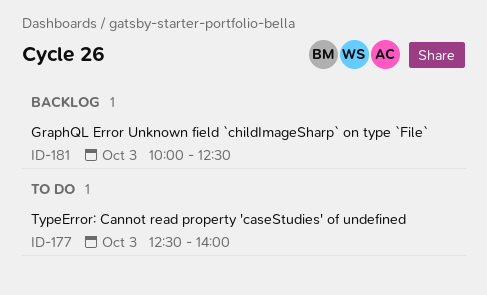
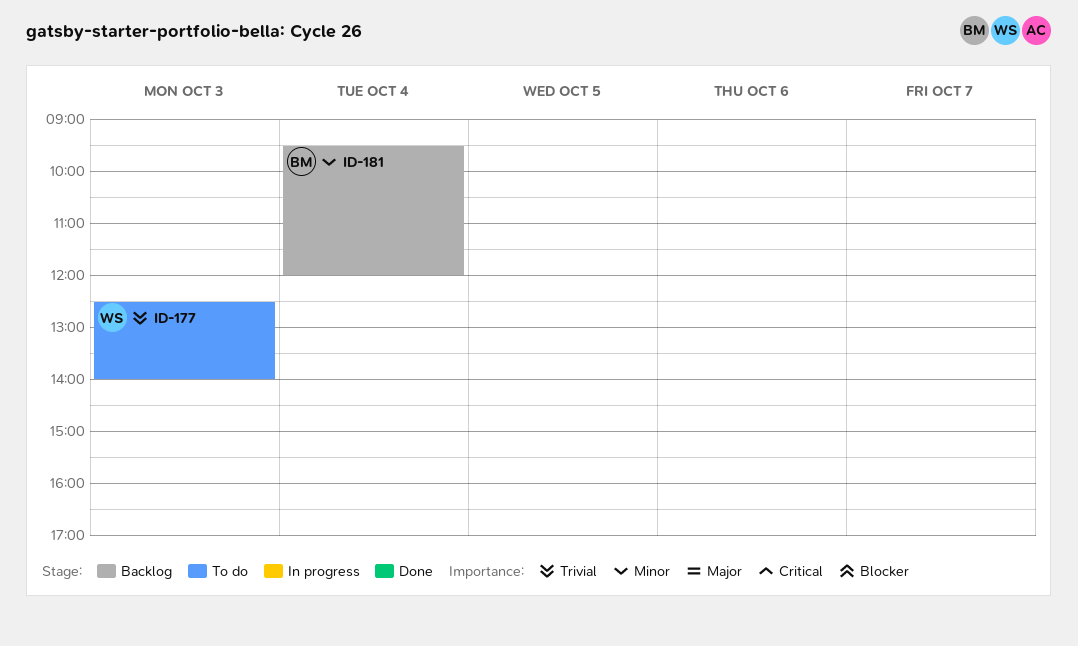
ID-181, day: Oct 3 -> Oct 4
ID-181, begins: 10:00 -> 09:30
ID-181, ends: 12:30 -> 12:00

